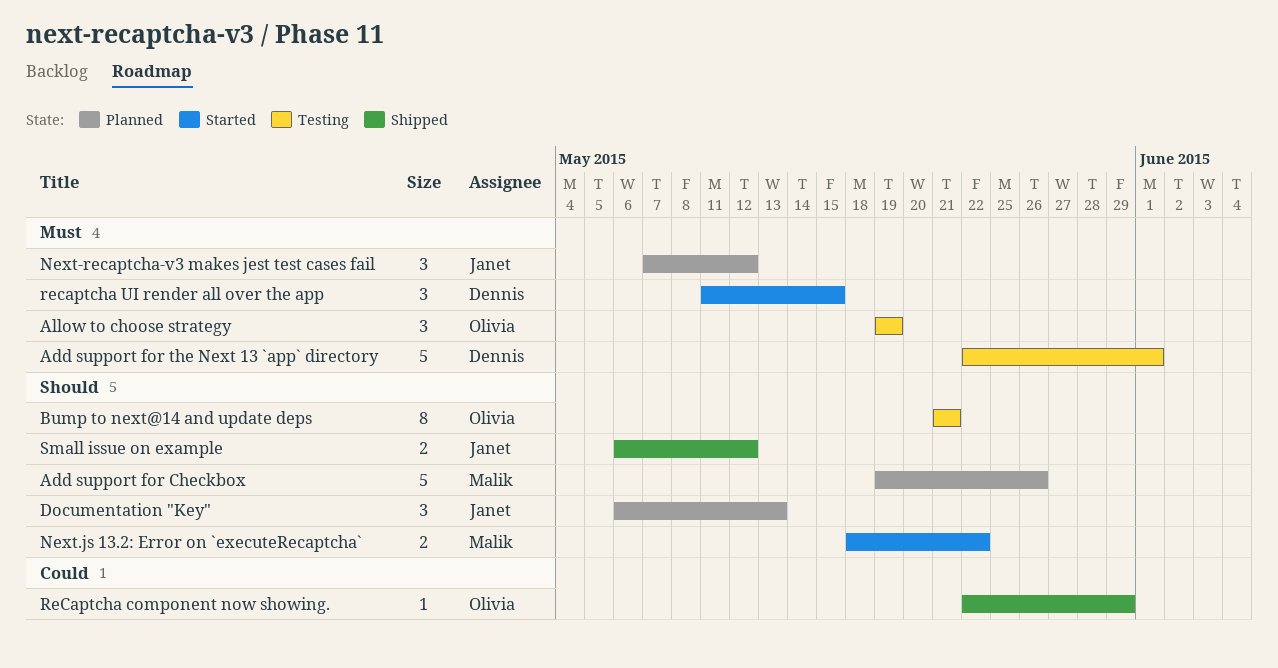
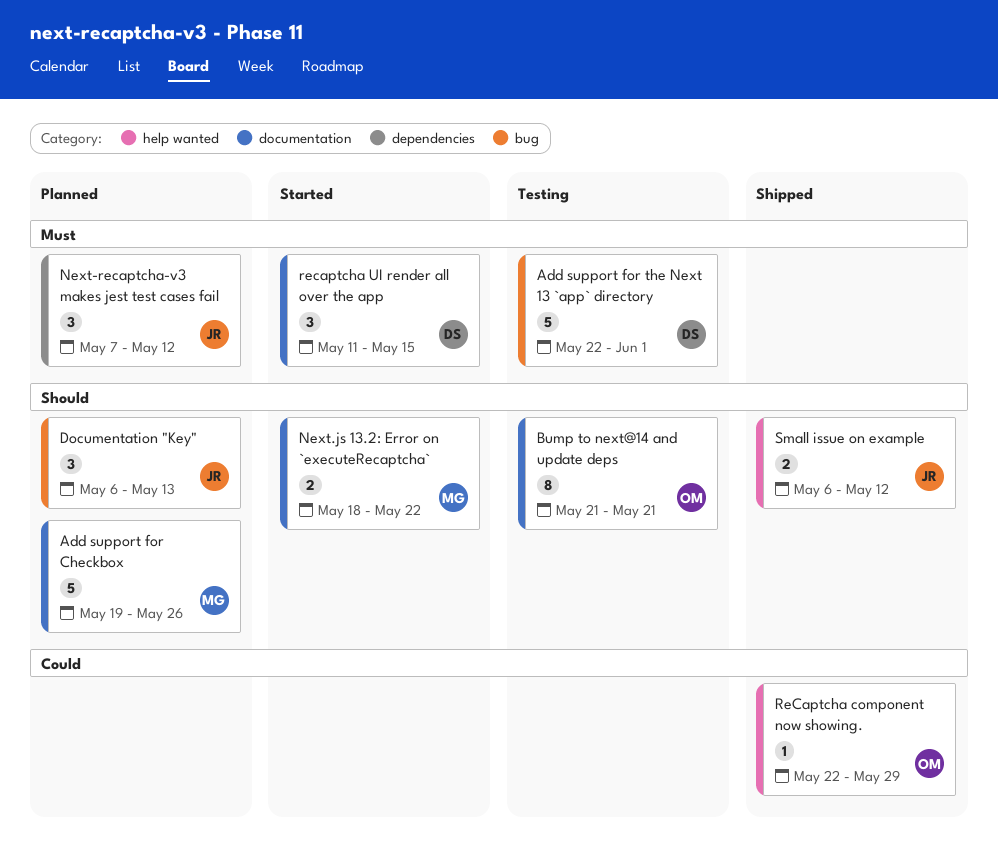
Allow to choose strategy: present -> none

